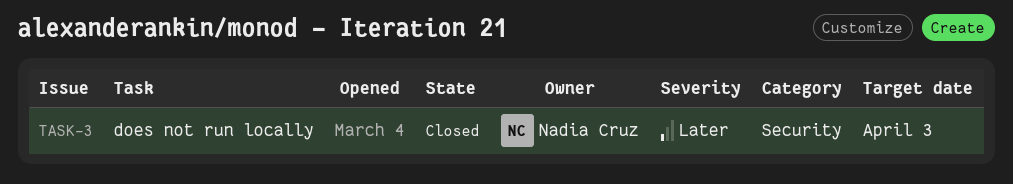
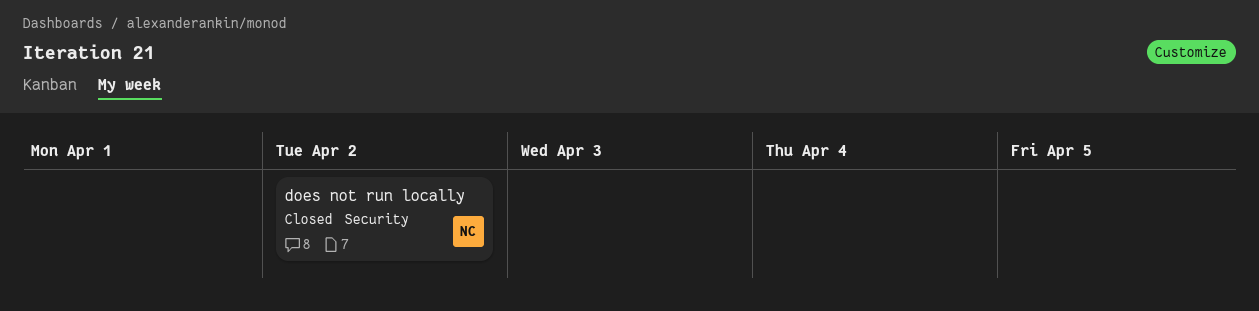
does not run locally, due: Apr 3 -> Apr 2

